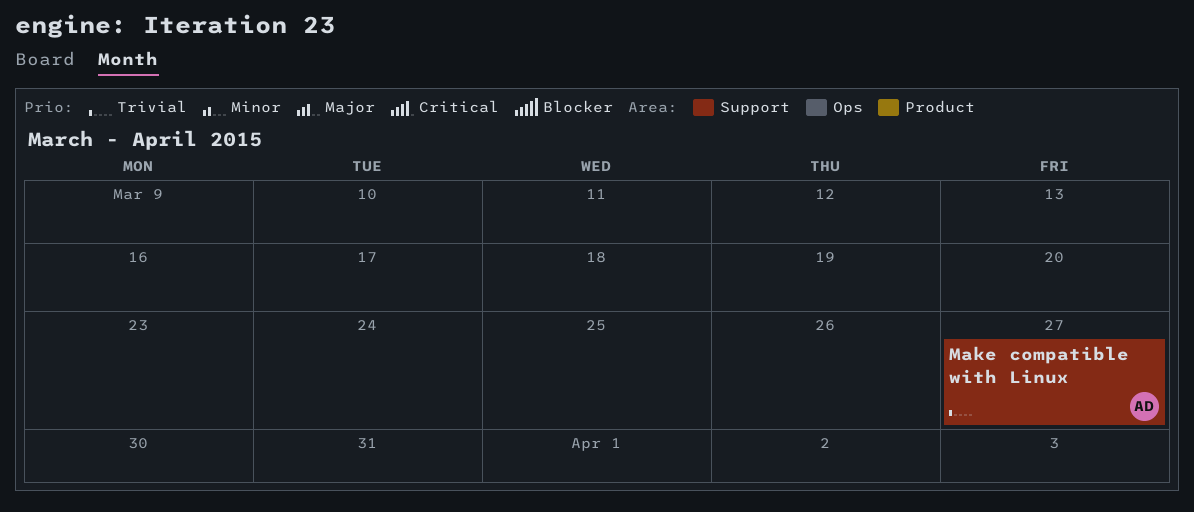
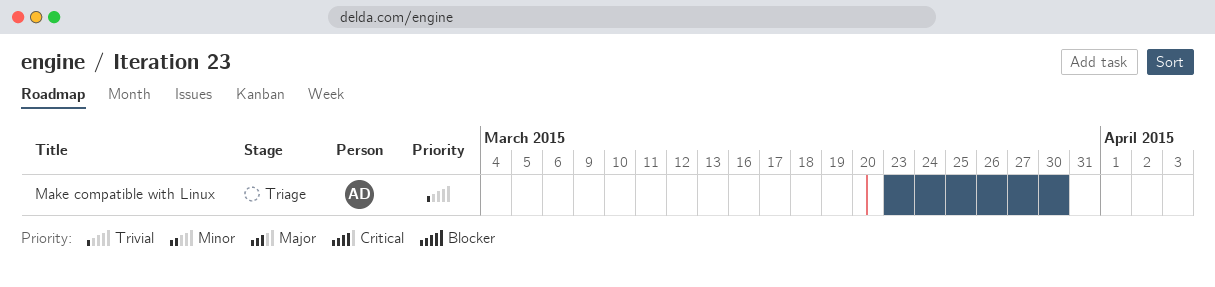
Make compatible with Linux, due: Mar 27 -> Mar 30

